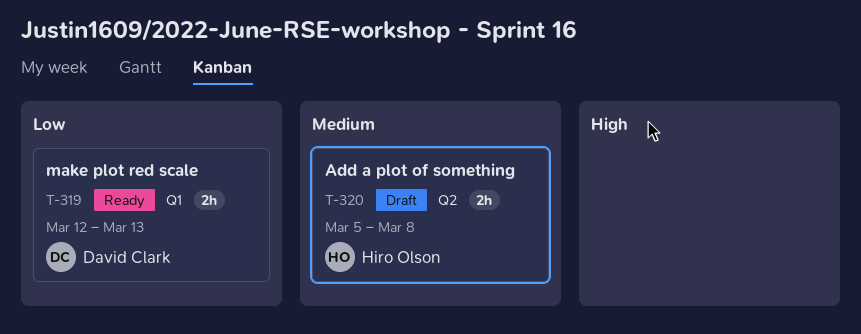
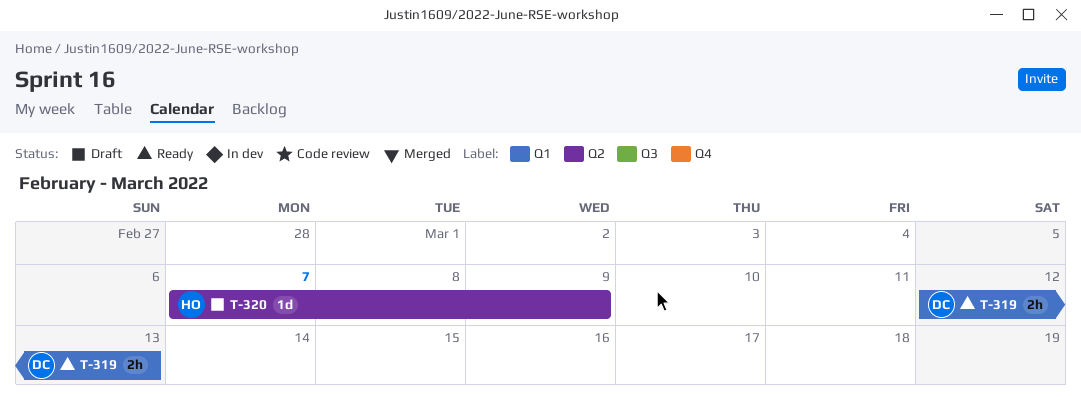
T-320, estimate: 2h -> 1d
T-320, start: Mar 5 -> Mar 7
T-320, due: Mar 8 -> Mar 9

